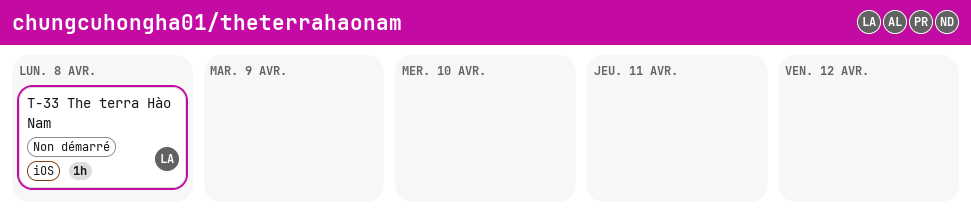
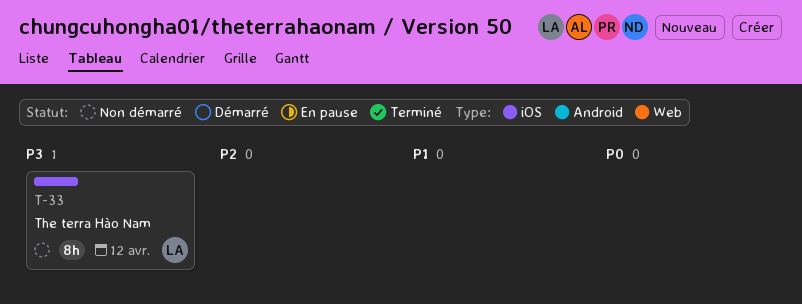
T-33, estimate: 1h -> 8h
T-33, due: Apr 8 -> Apr 12

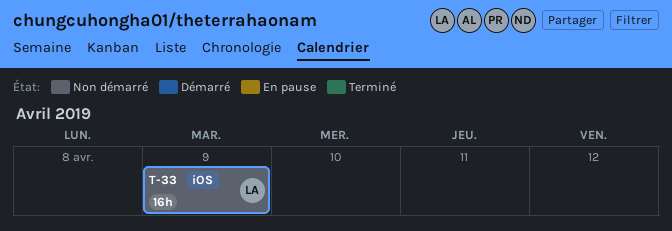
T-33, estimate: 8h -> 16h
T-33, due: Apr 12 -> Apr 9

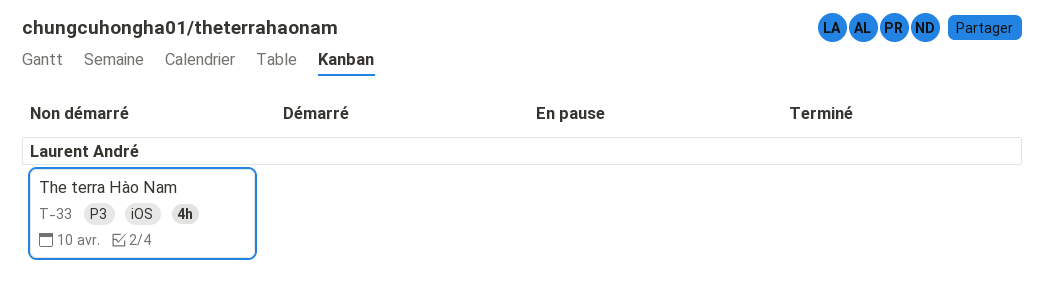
T-33, estimate: 16h -> 4h
T-33, due: Apr 9 -> Apr 10

